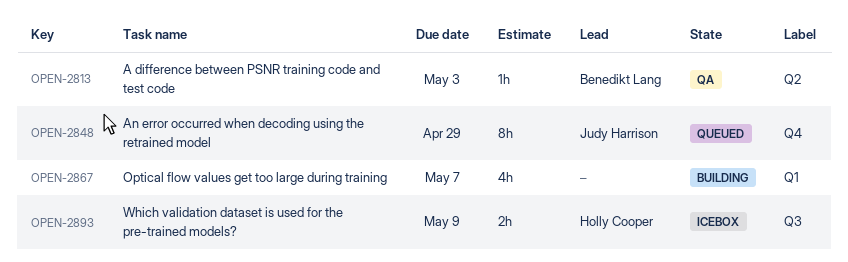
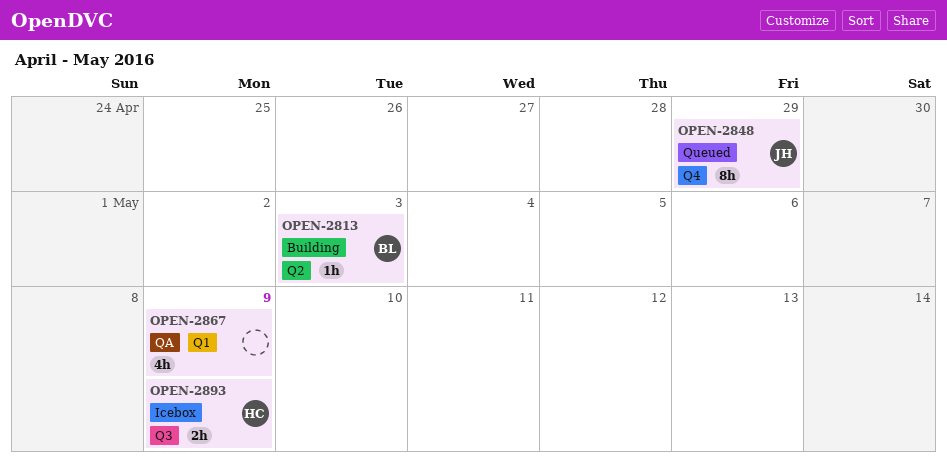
OPEN-2813, status: QA -> Building
OPEN-2867, status: Building -> QA
OPEN-2867, due: May 7 -> May 9

